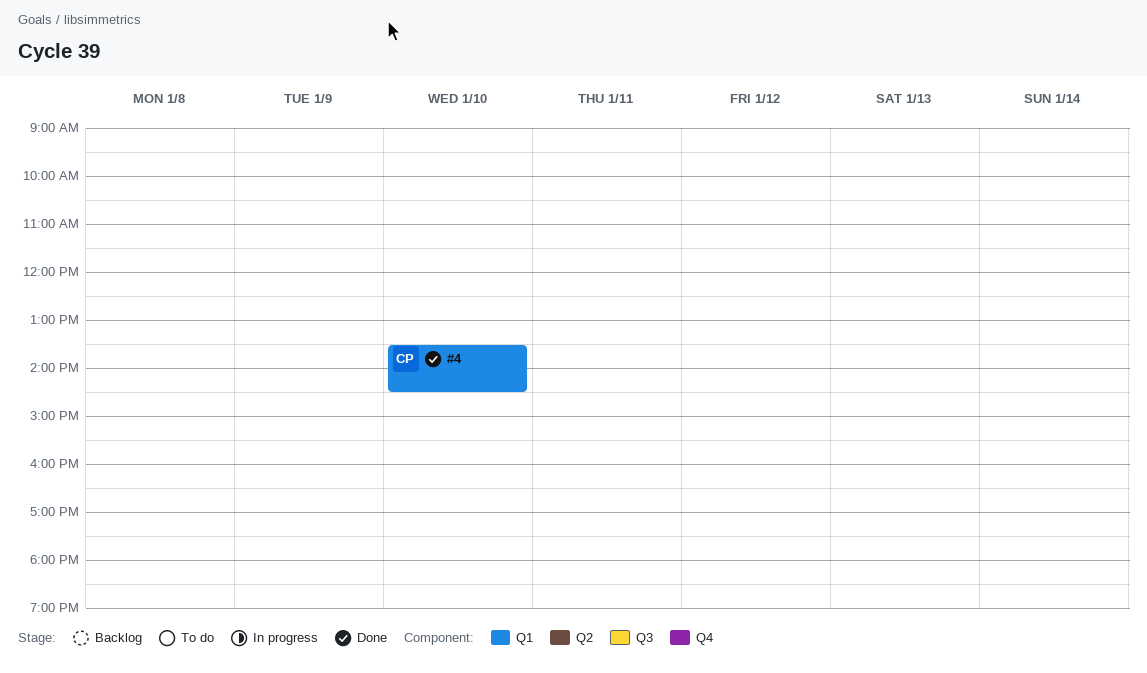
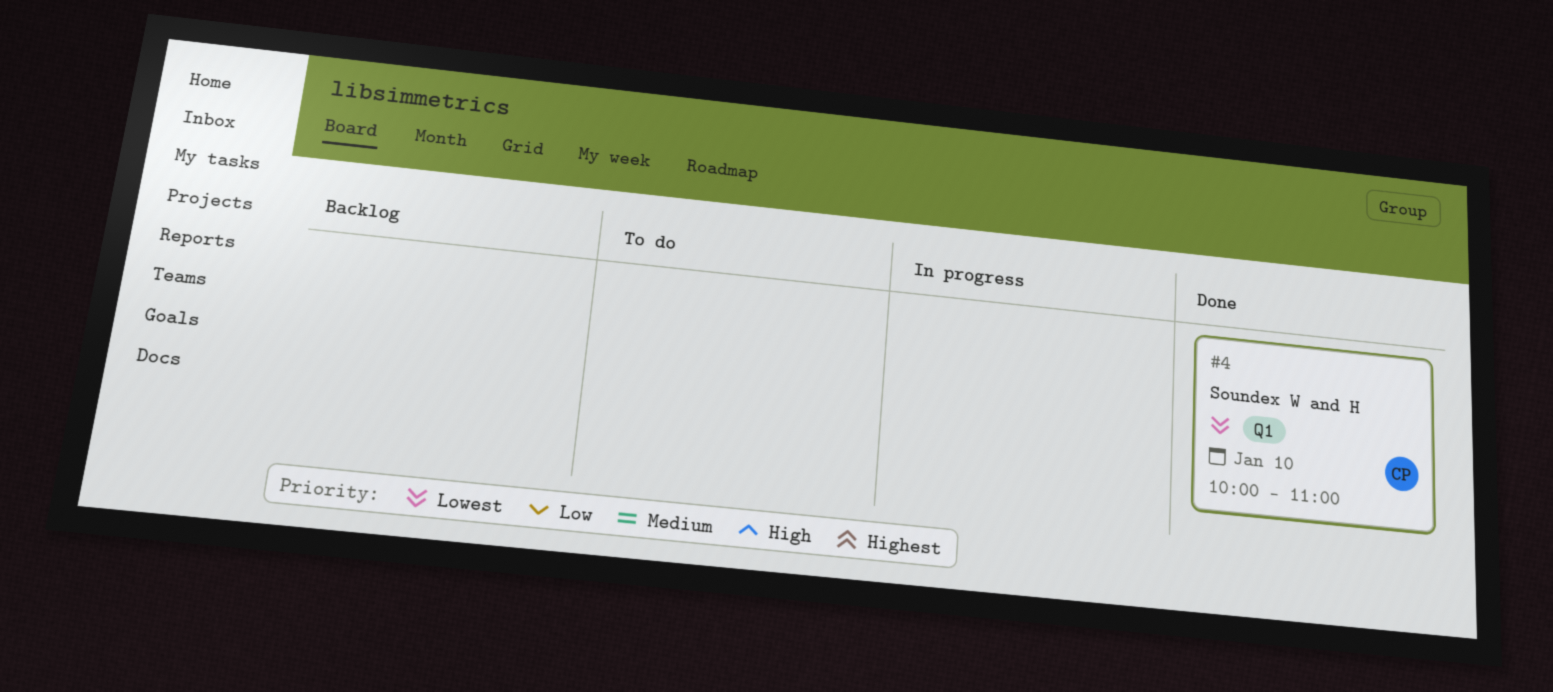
#4, begins: 13:30 -> 10:00
#4, ends: 14:30 -> 11:00

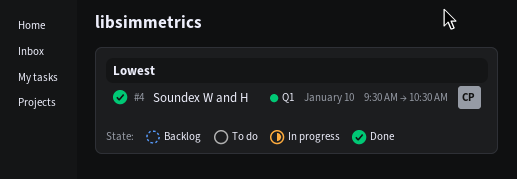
#4, begins: 10:00 -> 09:30
#4, ends: 11:00 -> 10:30

